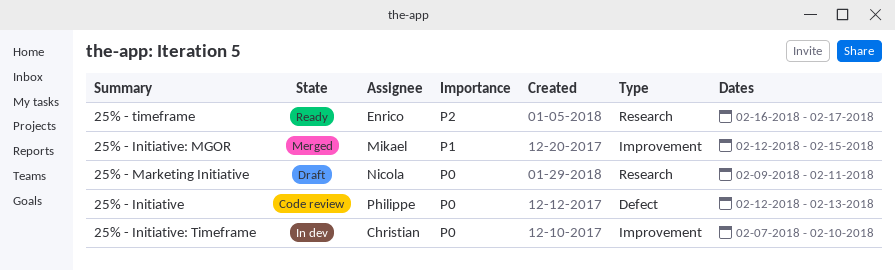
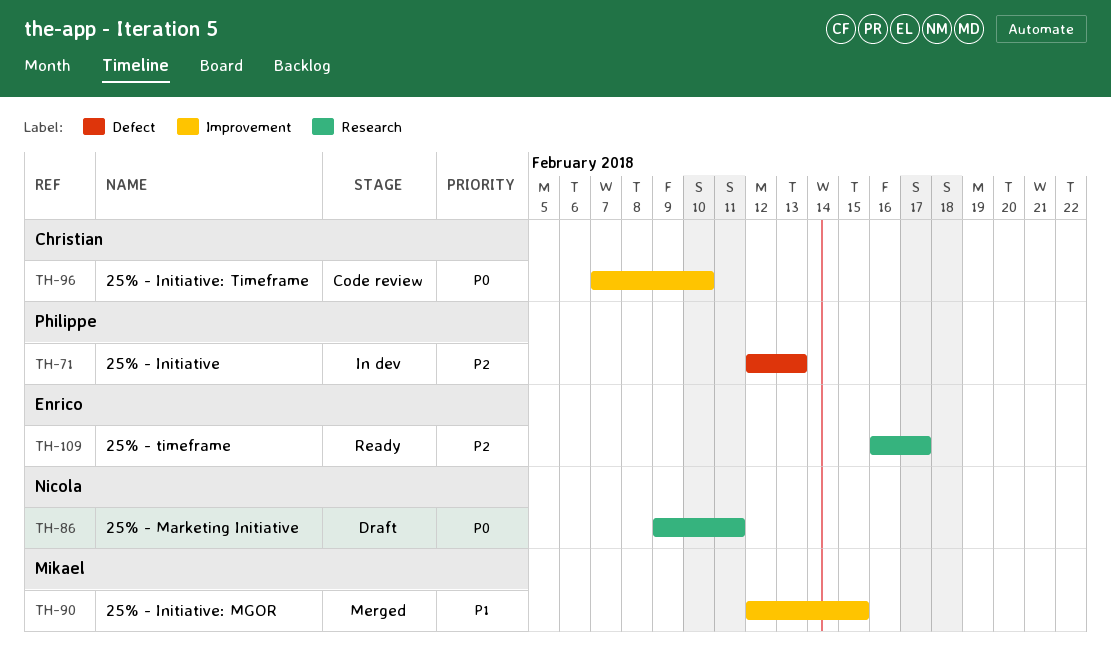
25% - Initiative, status: Code review -> In dev
25% - Initiative, priority: P0 -> P2
25% - Initiative: Timeframe, status: In dev -> Code review

